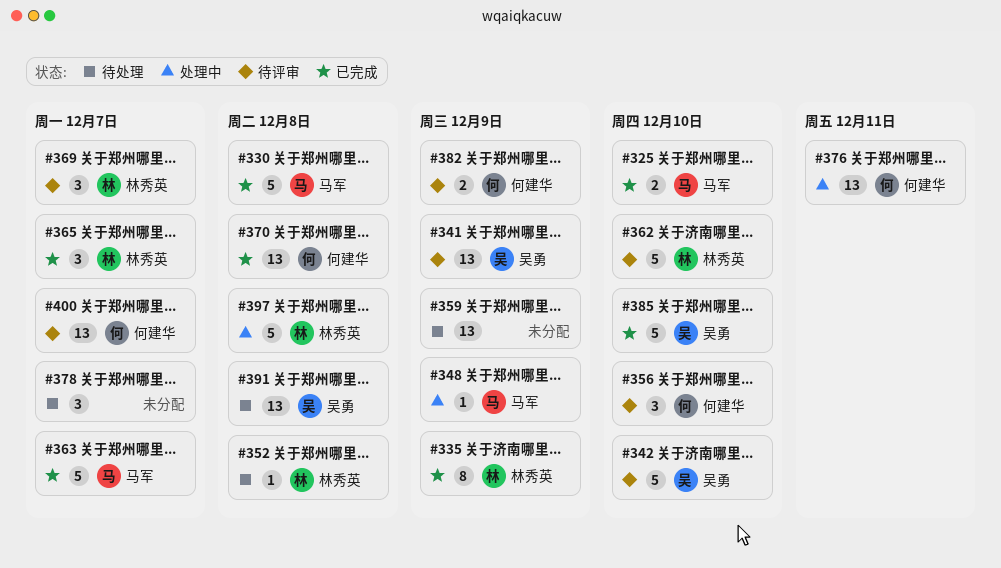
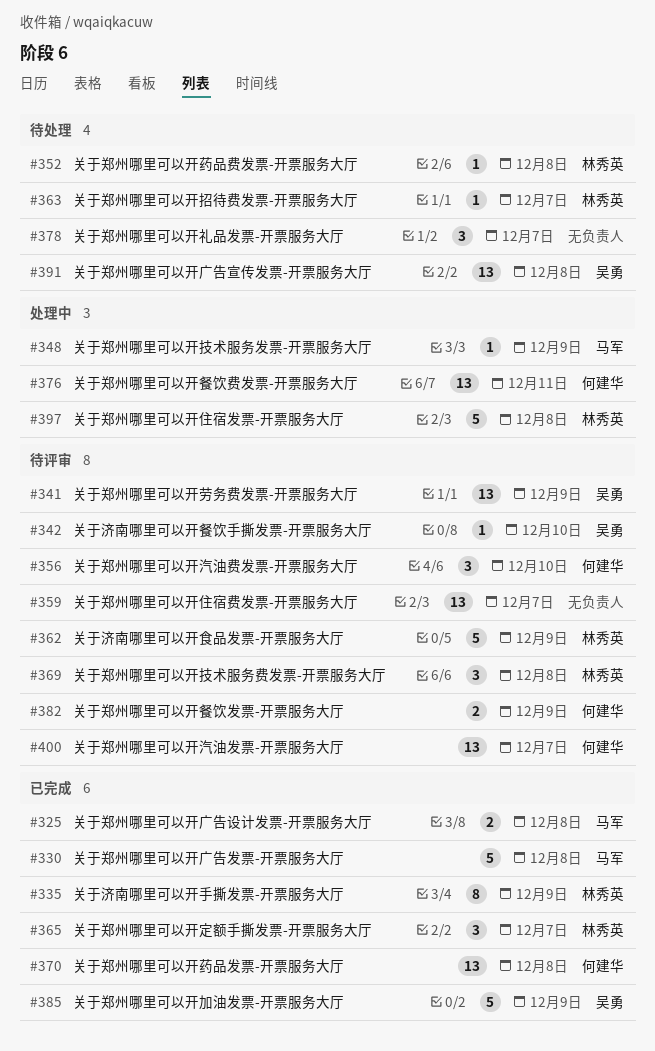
#325, due: Dec 10 -> Dec 8
#342, estimate: 5 -> 1
#359, status: 待处理 -> 待评审
#359, due: Dec 9 -> Dec 7
#362, due: Dec 10 -> Dec 9
#363, status: 已完成 -> 待处理
#363, owner: 马军 -> 林秀英
#363, estimate: 5 -> 1
#369, due: Dec 7 -> Dec 8
#385, due: Dec 10 -> Dec 9

